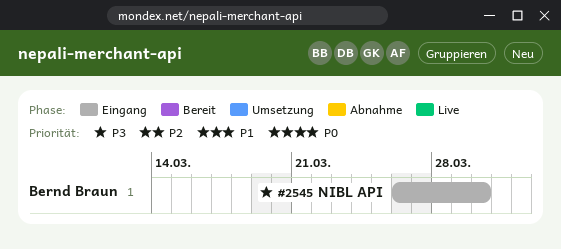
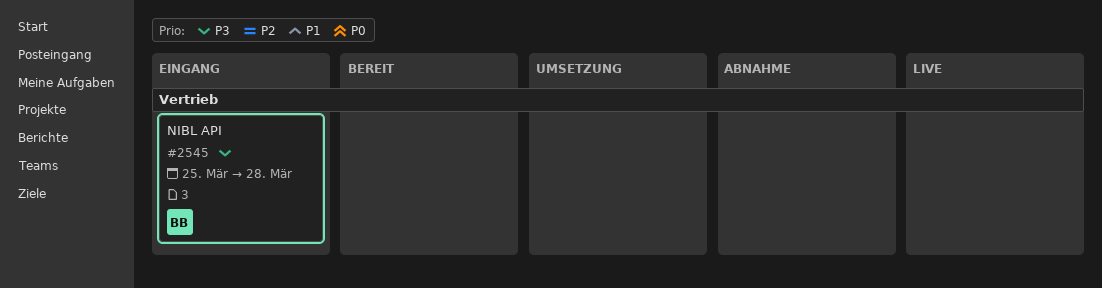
#2545, start: Mar 26 -> Mar 25
#2545, due: Mar 30 -> Mar 28

